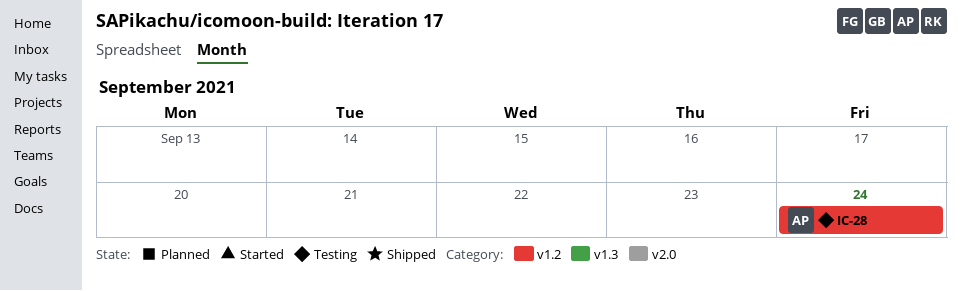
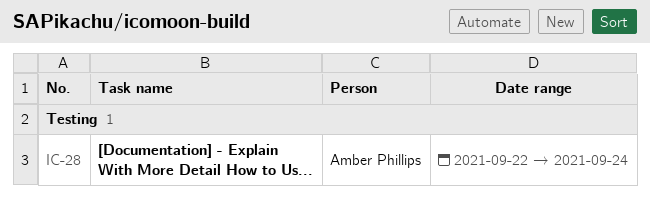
IC-28, start: Sep 24 -> Sep 22

